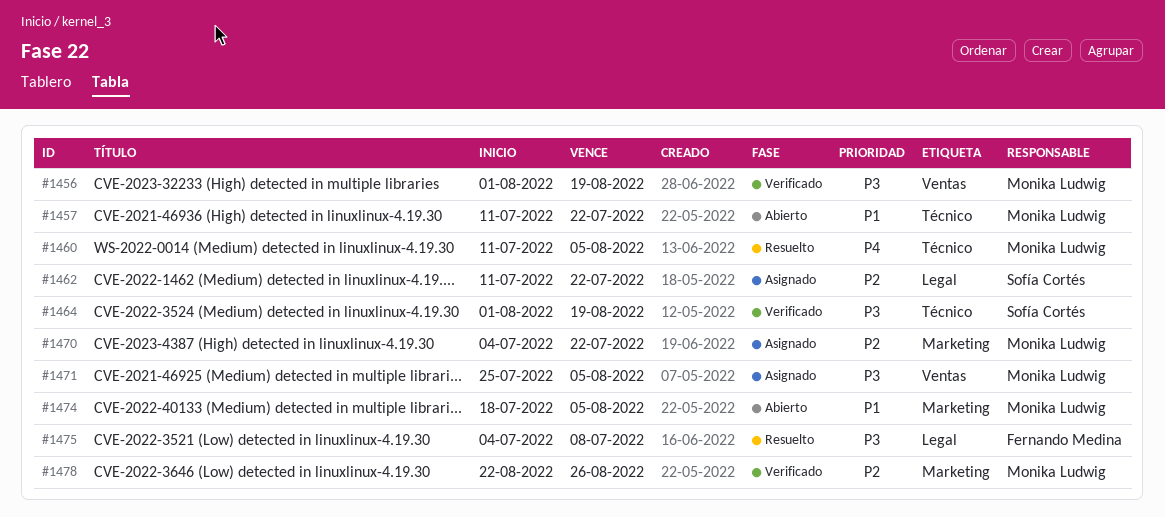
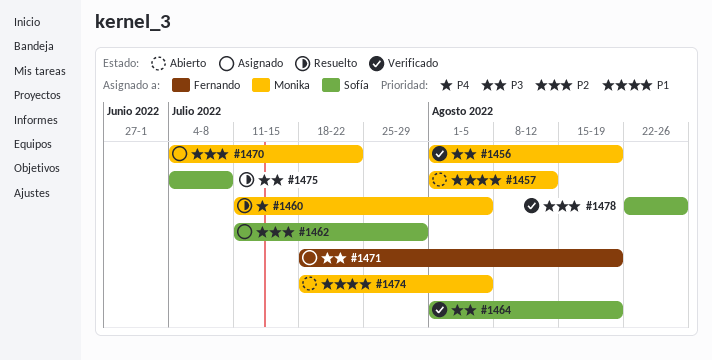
#1457, start: Jul 11 -> Aug 1
#1457, due: Jul 22 -> Aug 12
#1462, due: Jul 22 -> Jul 29
#1471, owner: Monika Ludwig -> Fernando Medina
#1471, start: Jul 25 -> Jul 18
#1471, due: Aug 5 -> Aug 19
#1475, owner: Fernando Medina -> Sofía Cortés
#1478, owner: Monika Ludwig -> Sofía Cortés

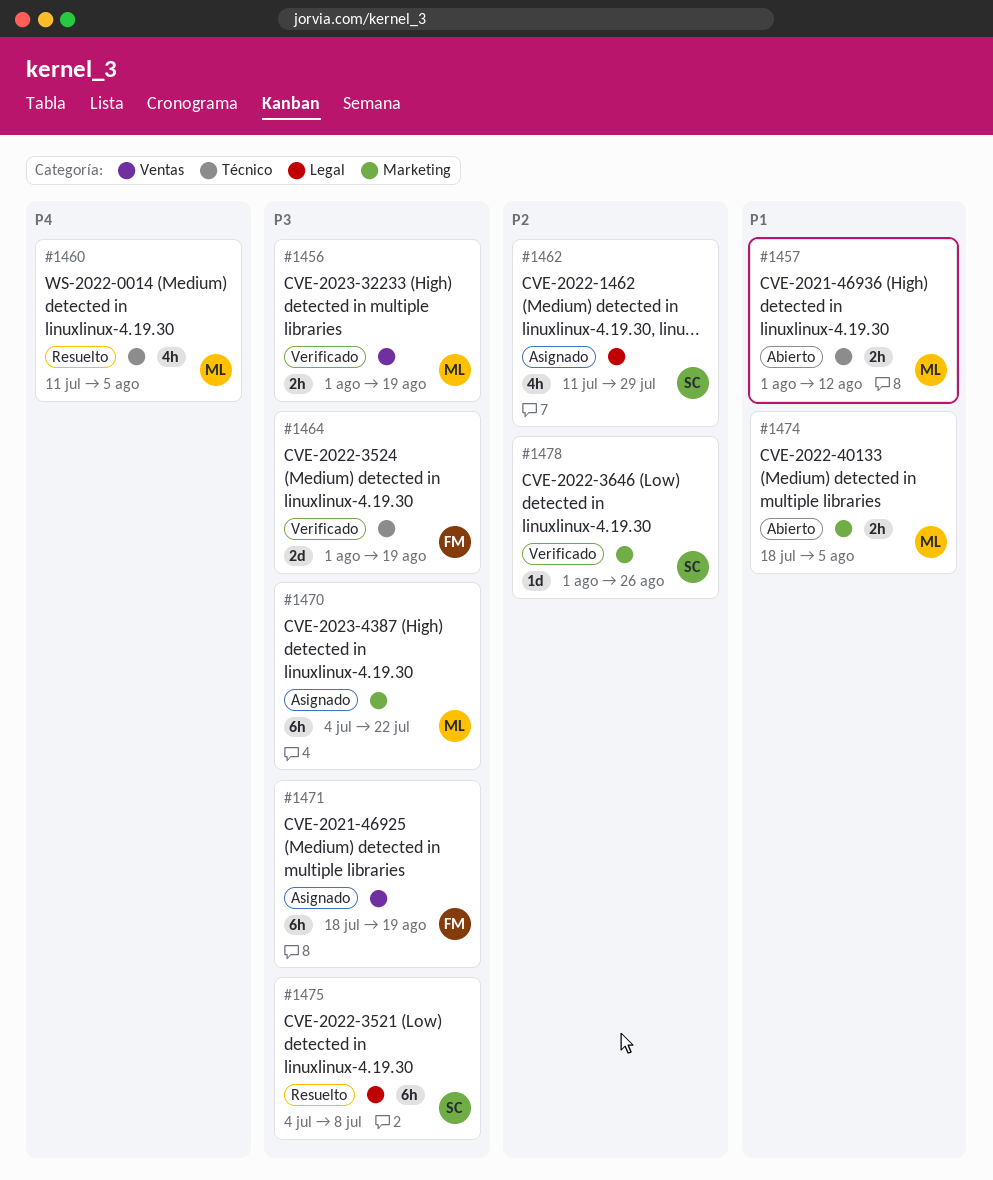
#1464, owner: Sofía -> Fernando
#1470, priority: P2 -> P3
#1478, start: Aug 22 -> Aug 1

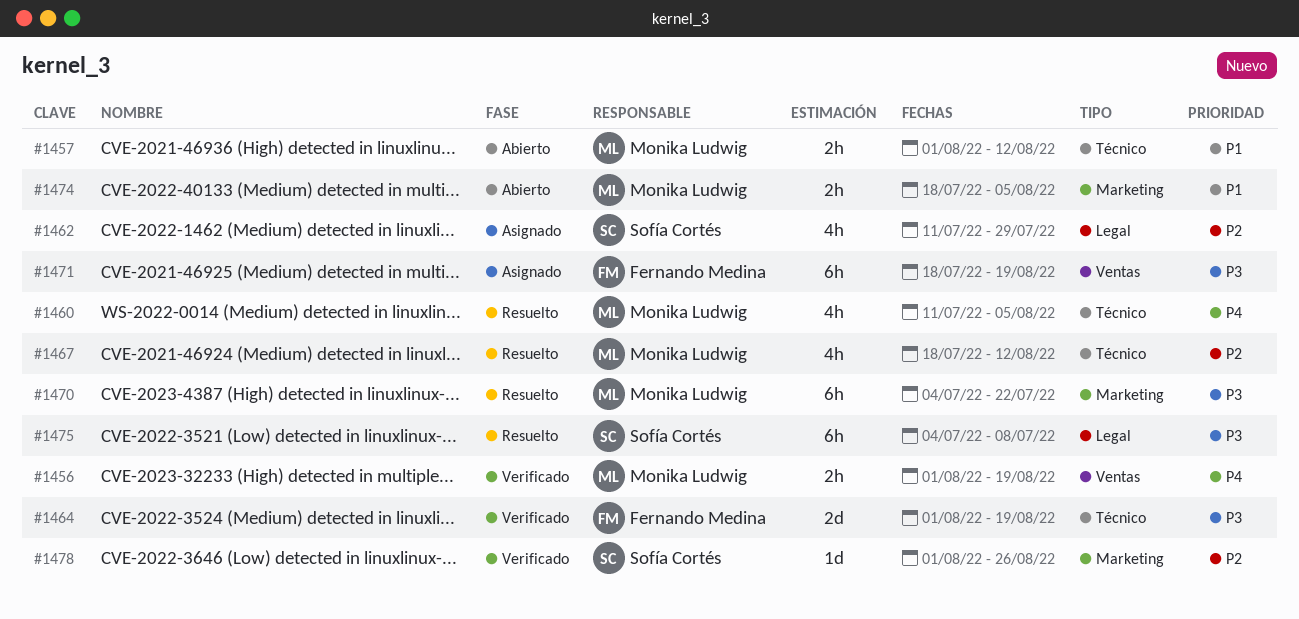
#1456, priority: P3 -> P4
#1467: none -> present
#1470, status: Asignado -> Resuelto

